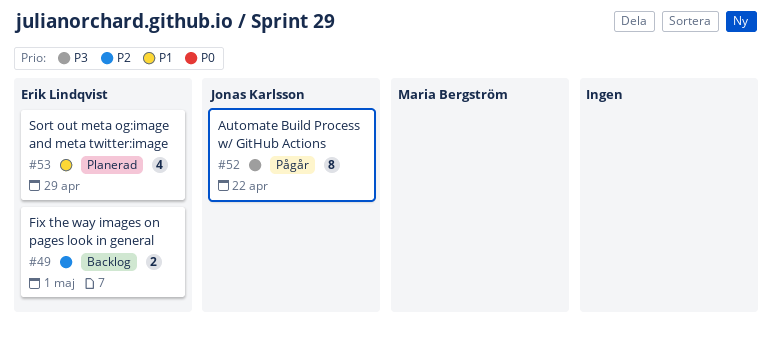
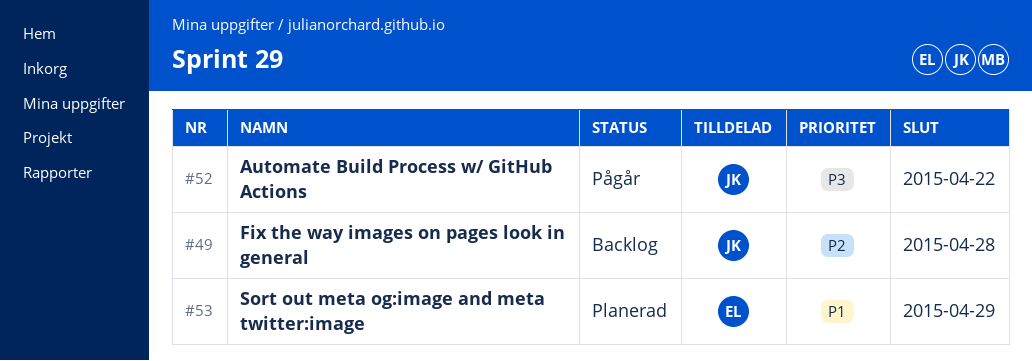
#49, owner: Erik Lindqvist -> Jonas Karlsson
#49, due: May 1 -> Apr 28

